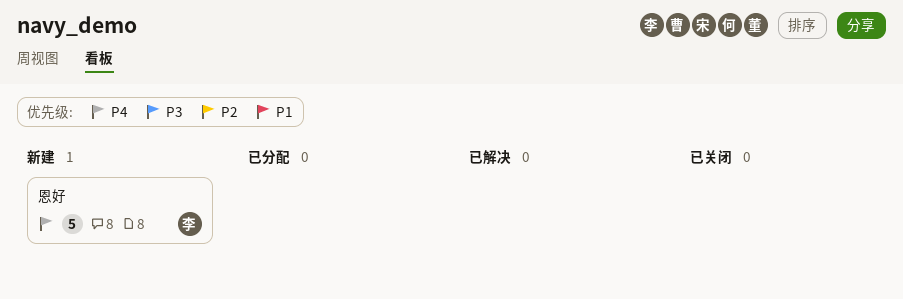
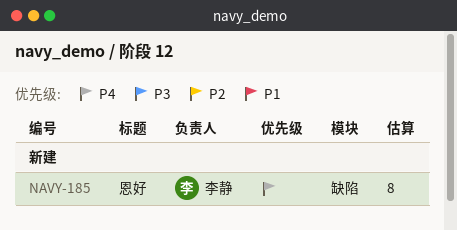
恩好, estimate: 5 -> 8

